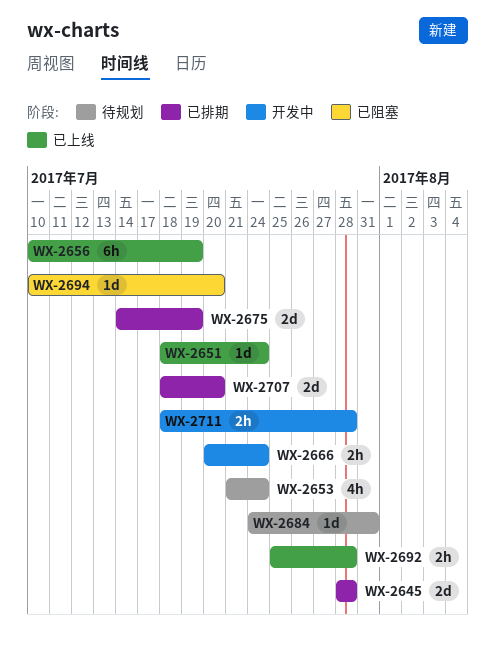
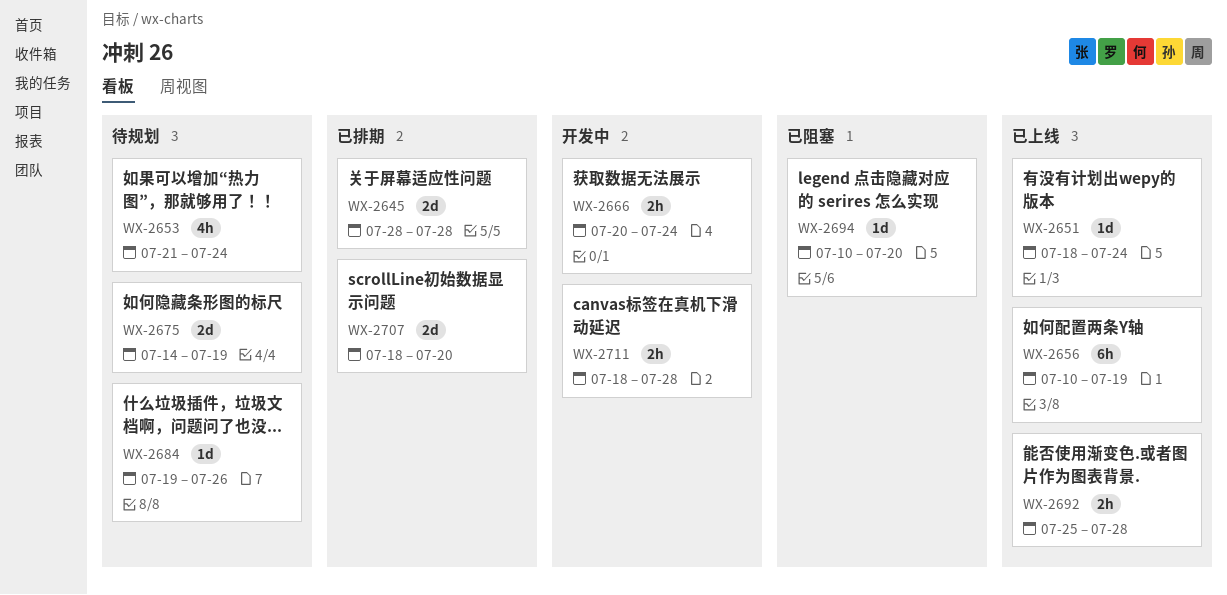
WX-2675, status: 已排期 -> 待规划
WX-2684, start: Jul 24 -> Jul 19
WX-2684, due: Jul 31 -> Jul 26

